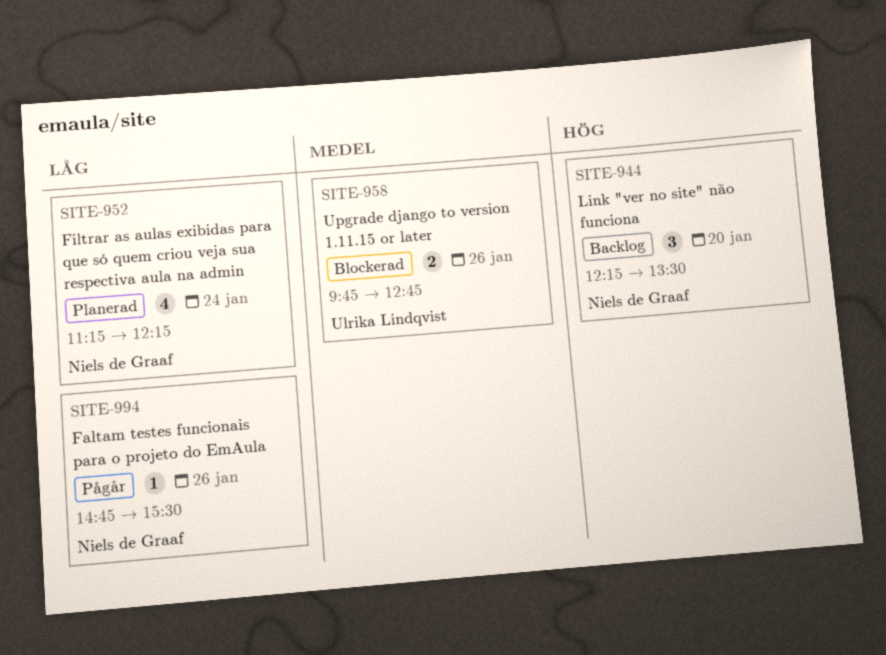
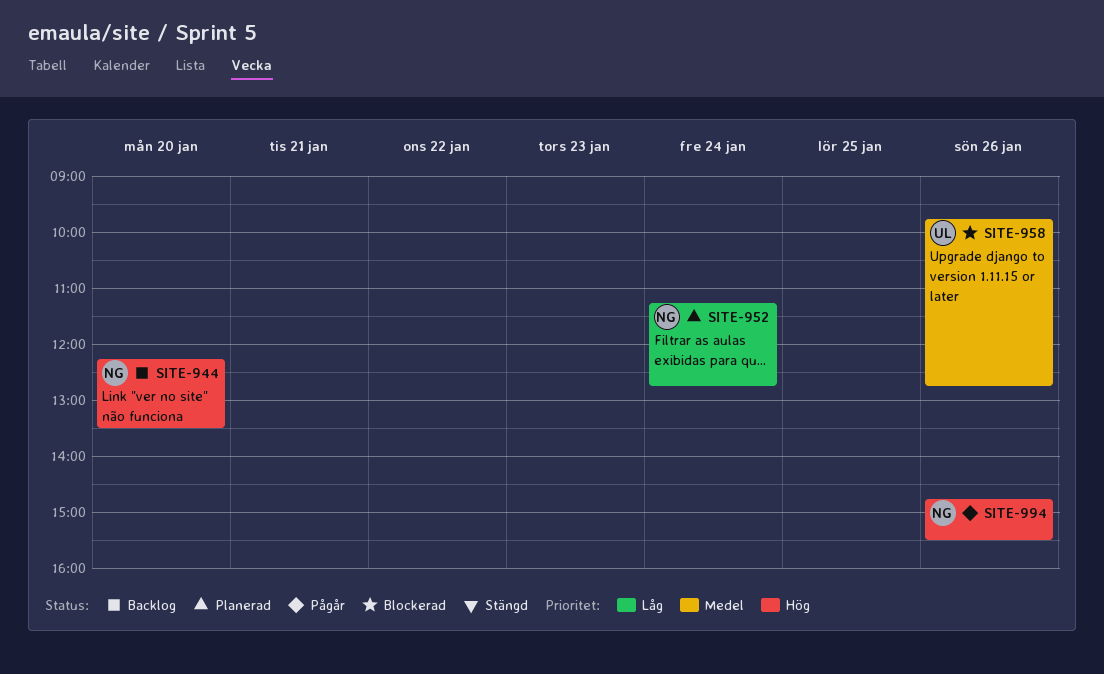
SITE-952, ends: 12:15 -> 12:45
SITE-994, priority: Låg -> Hög

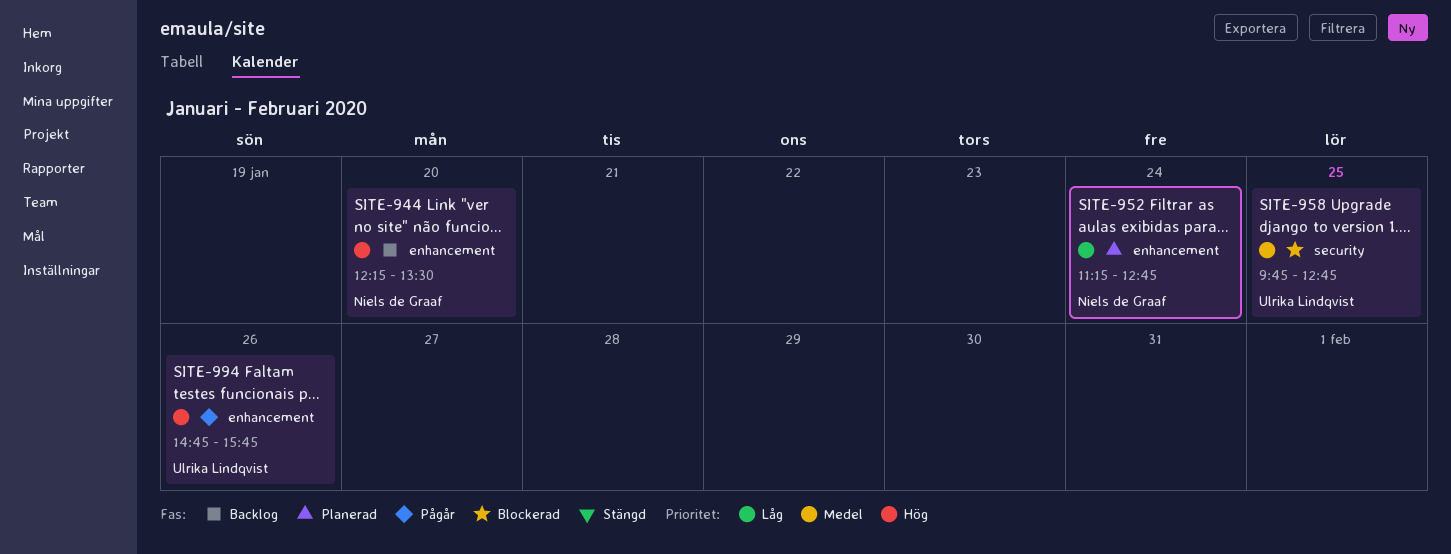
SITE-958, day: Jan 26 -> Jan 25
SITE-994, owner: Niels de Graaf -> Ulrika Lindqvist
SITE-994, ends: 15:30 -> 15:45

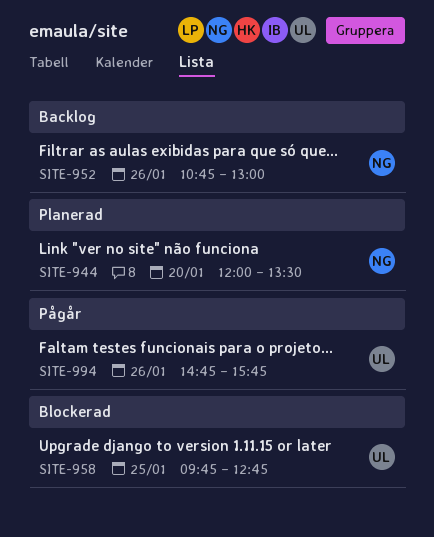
SITE-944, status: Backlog -> Planerad
SITE-944, begins: 12:15 -> 12:00
SITE-952, status: Planerad -> Backlog
SITE-952, day: Jan 24 -> Jan 26
SITE-952, begins: 11:15 -> 10:45
SITE-952, ends: 12:45 -> 13:00

